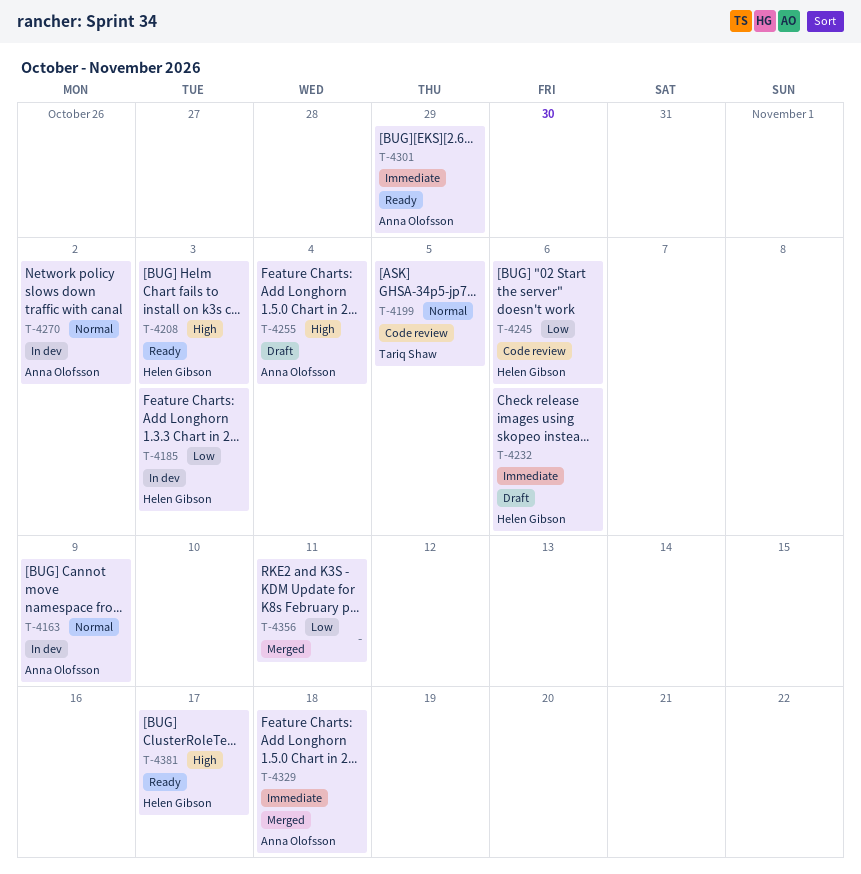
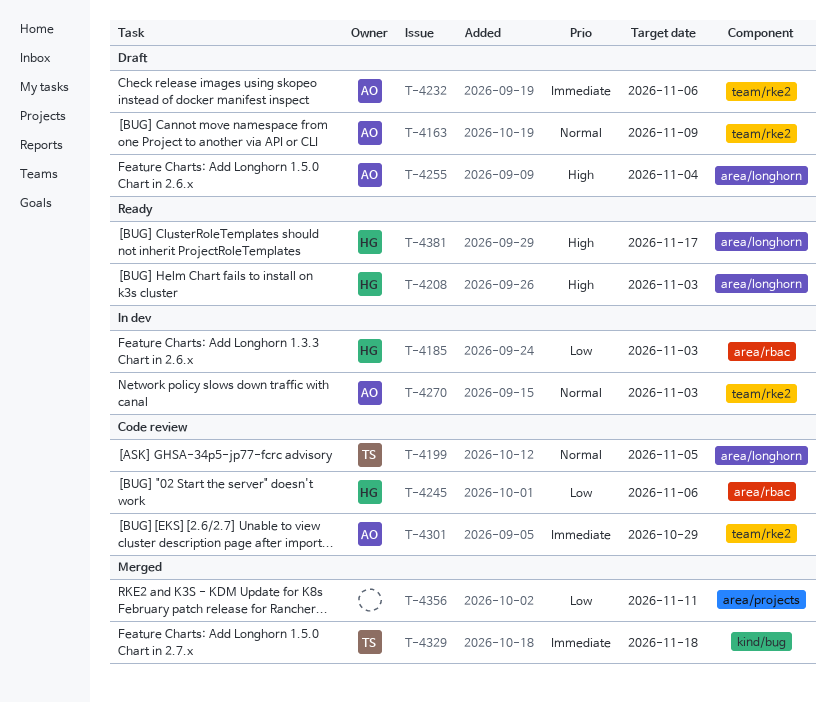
T-4163, status: In dev -> Draft
T-4232, owner: Helen Gibson -> Anna Olofsson
T-4270, due: Nov 2 -> Nov 3
T-4301, status: Ready -> Code review
T-4329, owner: Anna Olofsson -> Tariq Shaw

